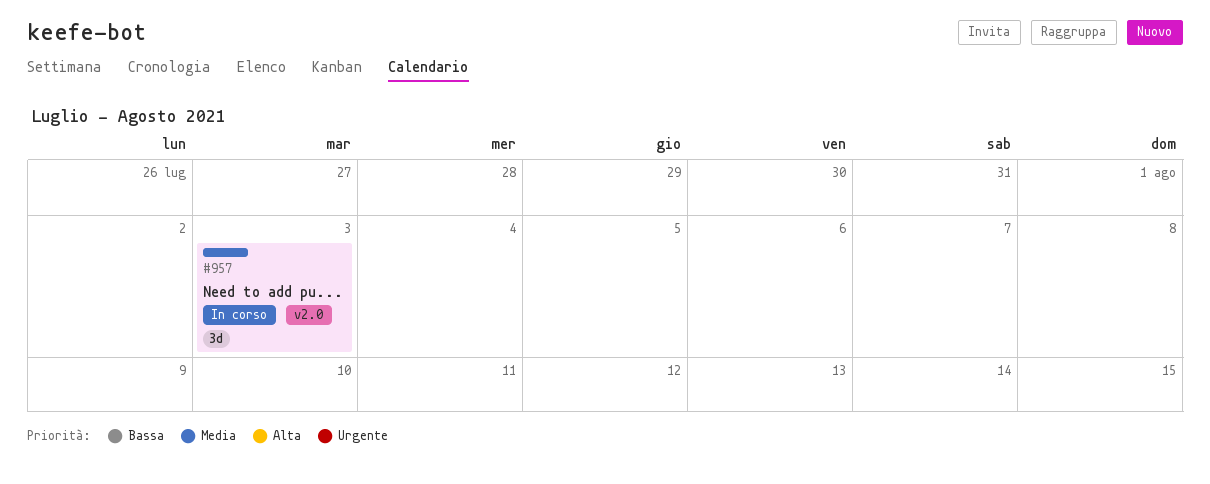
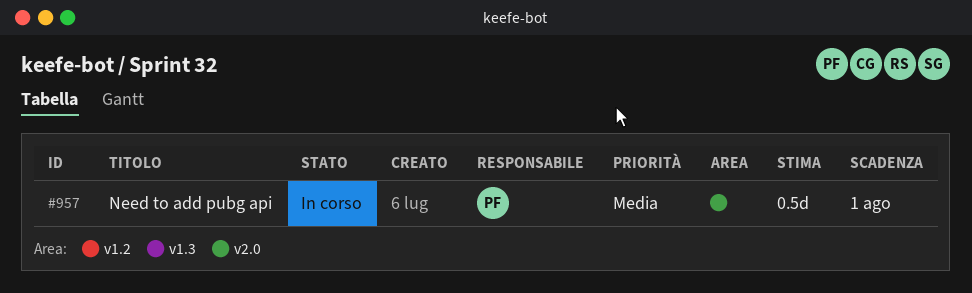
#957, estimate: 3d -> 0.5d
#957, due: Aug 3 -> Aug 1

